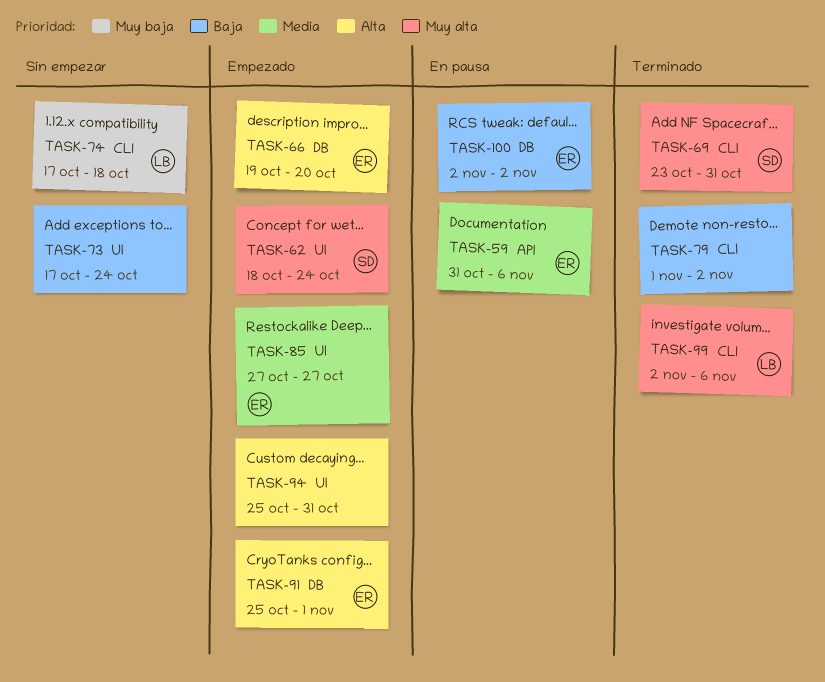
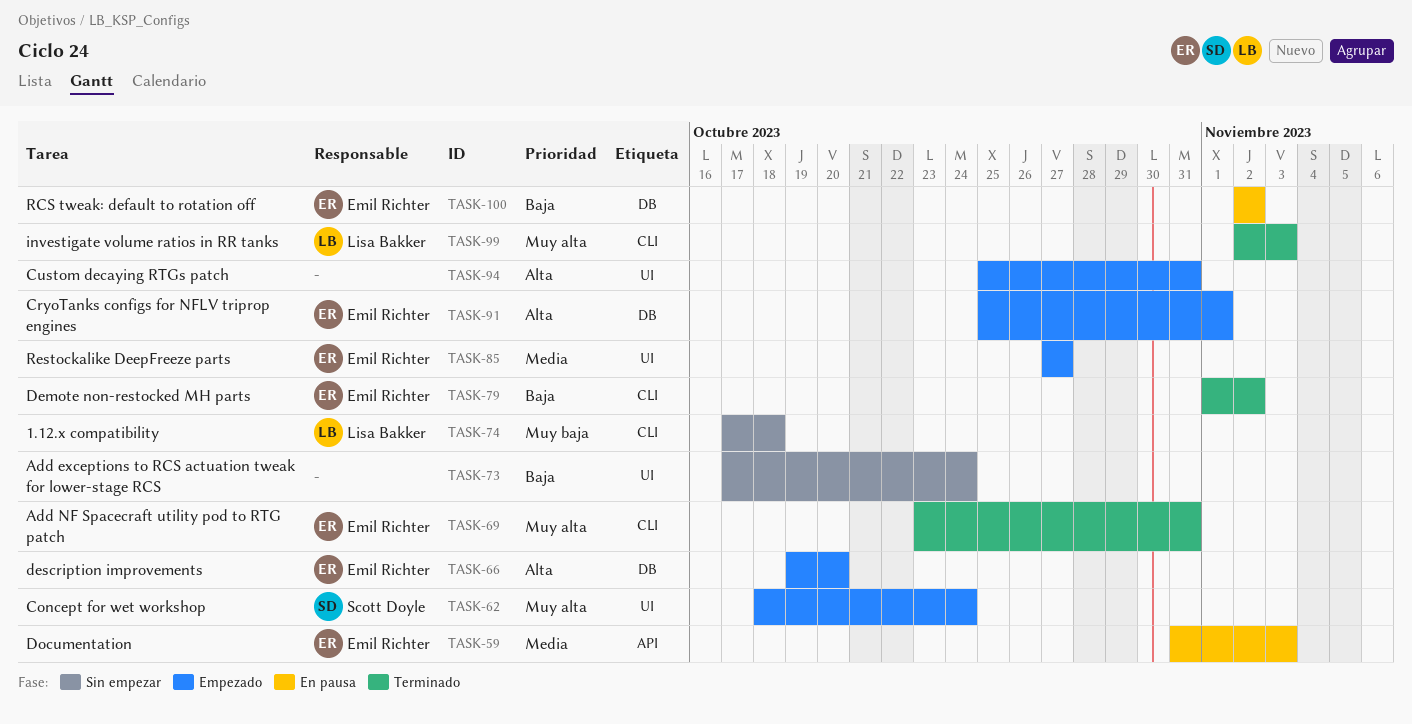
TASK-59, due: Nov 6 -> Nov 3
TASK-69, owner: Scott Doyle -> Emil Richter
TASK-79, owner: none -> Emil Richter
TASK-99, due: Nov 6 -> Nov 3

